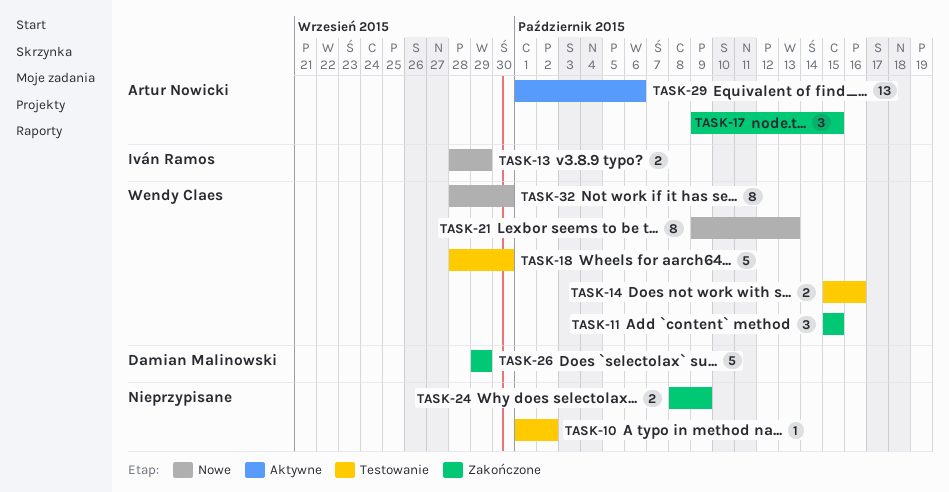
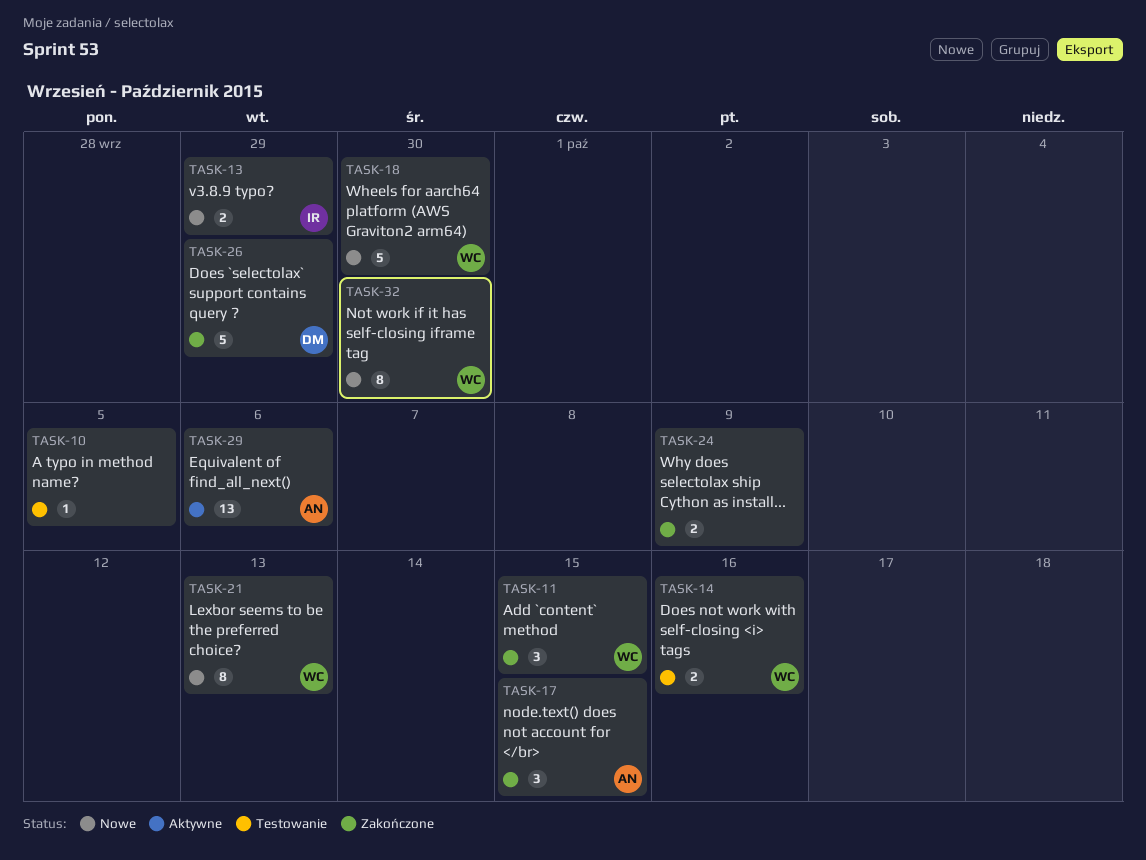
TASK-10, due: Oct 2 -> Oct 5
TASK-18, status: Testowanie -> Nowe

